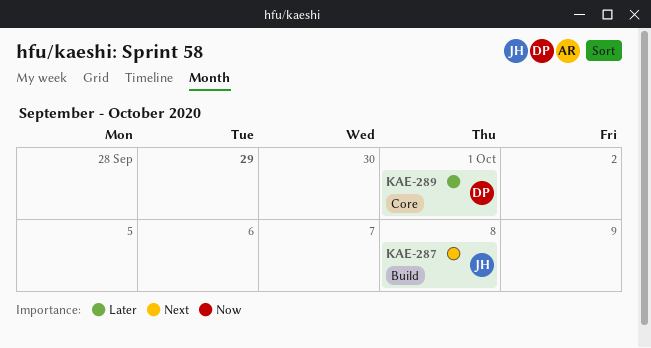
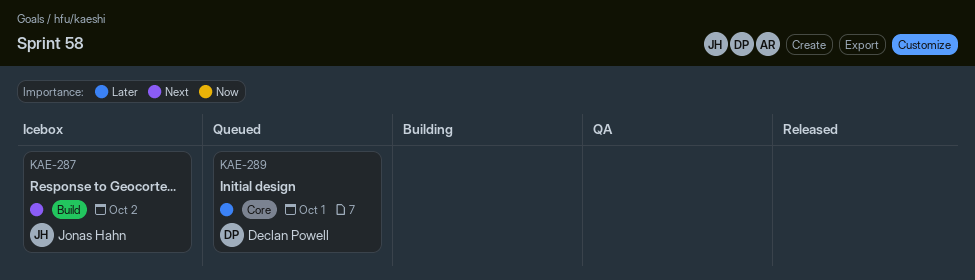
KAE-287, due: Oct 8 -> Oct 2

